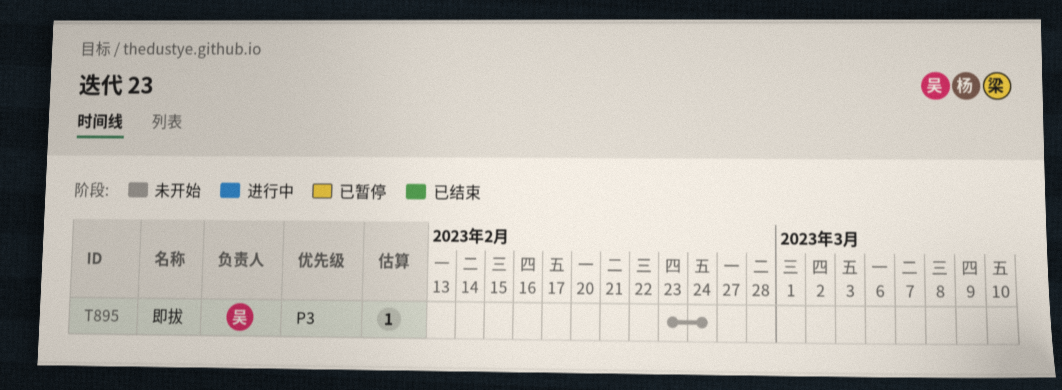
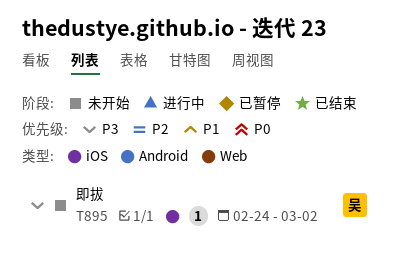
T895, start: Feb 23 -> Feb 24
T895, due: Feb 24 -> Mar 2

